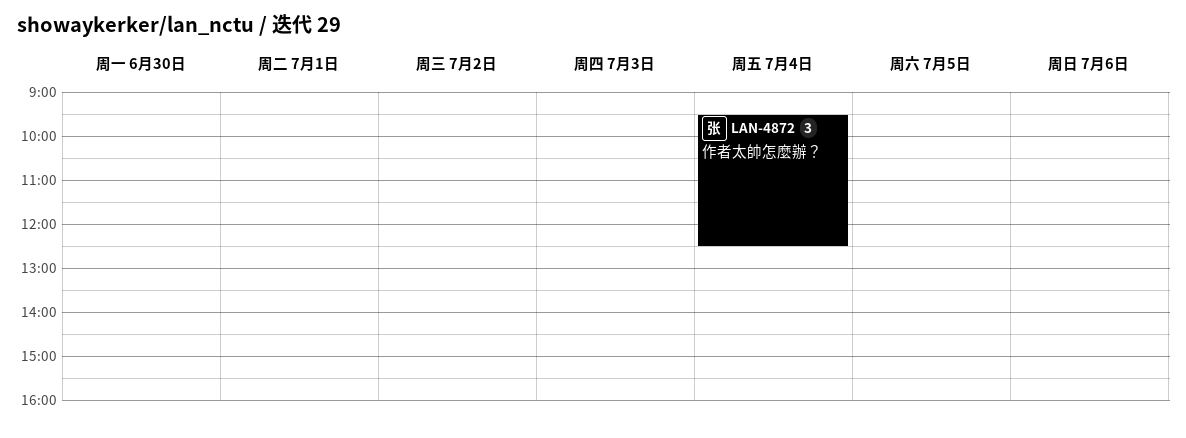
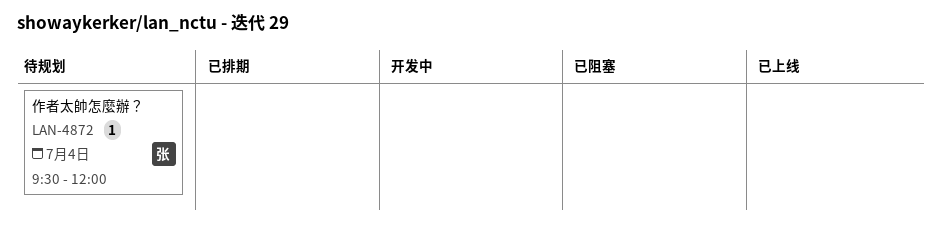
LAN-4872, estimate: 3 -> 1
LAN-4872, ends: 12:30 -> 12:00

